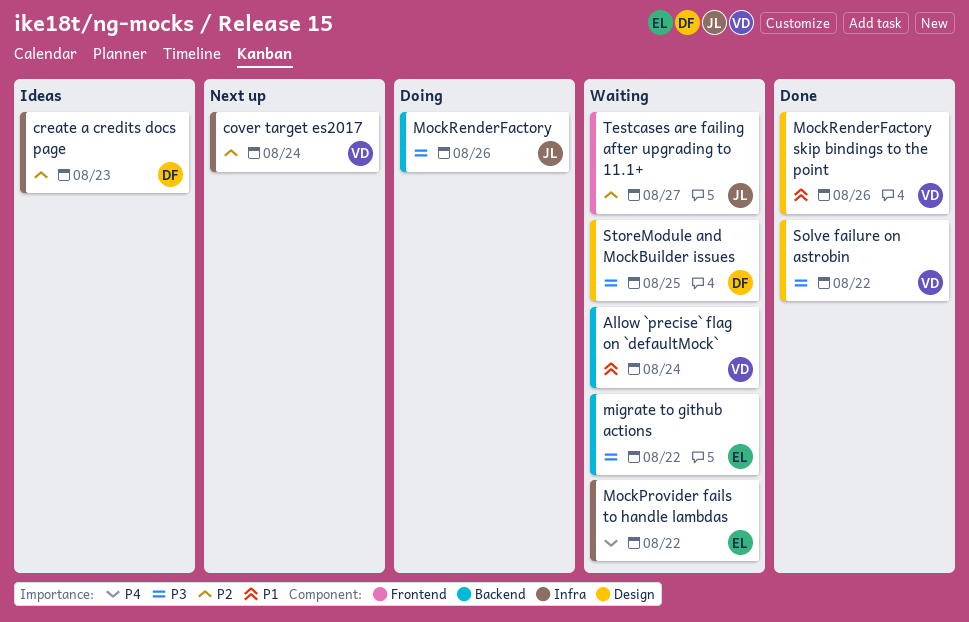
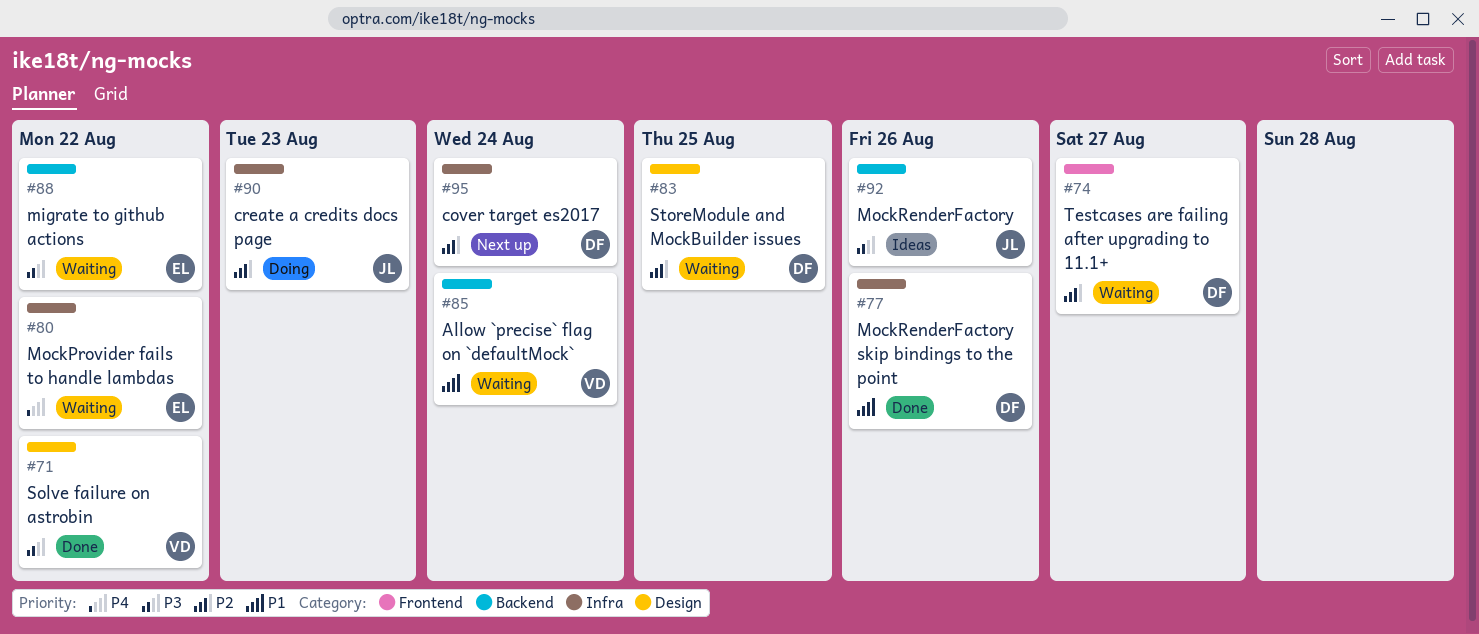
cover target es2017, owner: VD -> DF
create a credits docs page, status: Ideas -> Doing
create a credits docs page, owner: DF -> JL
MockRenderFactory, status: Doing -> Ideas
MockRenderFactory skip bindings to the point, owner: VD -> DF
MockRenderFactory skip bindings to the point, label: Design -> Infra
StoreModule and MockBuilder issues, priority: P3 -> P2
Testcases are failing after upgrading to 11.1+, owner: JL -> DF

